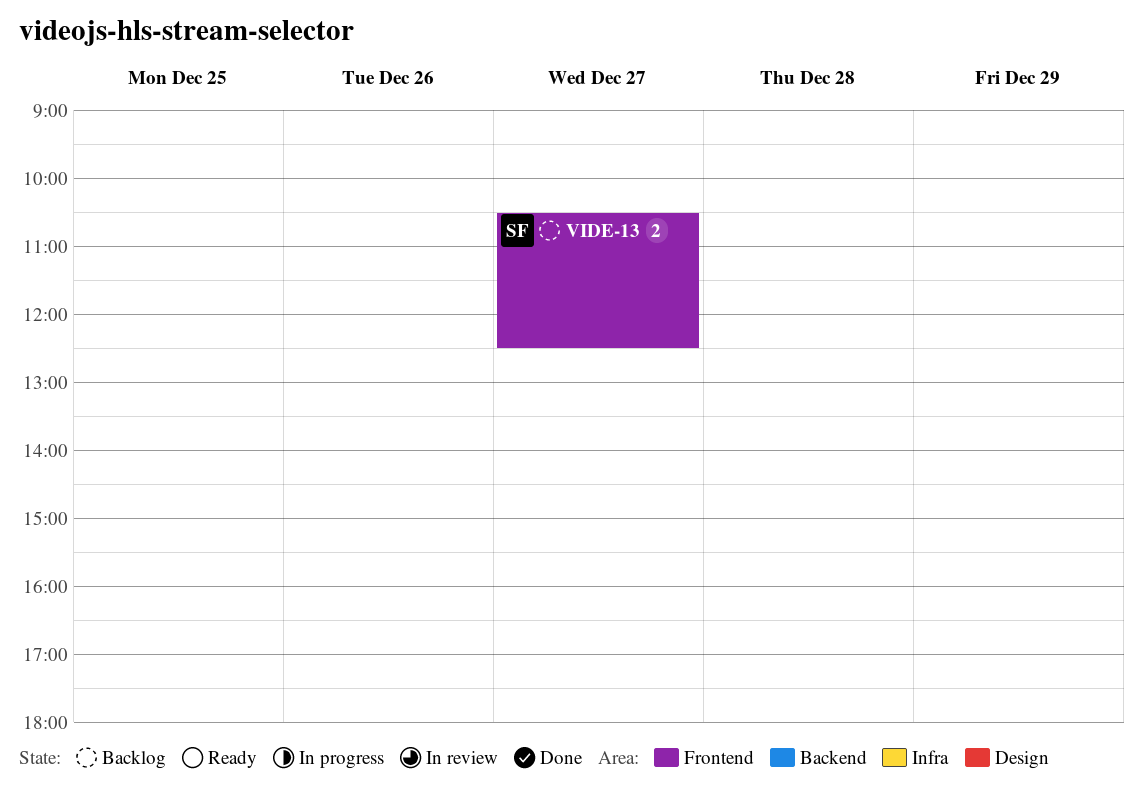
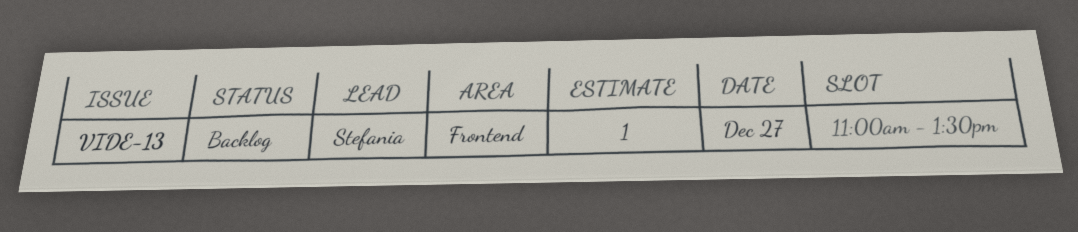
VIDE-13, estimate: 2 -> 1
VIDE-13, begins: 10:30 -> 11:00
VIDE-13, ends: 12:30 -> 13:30

